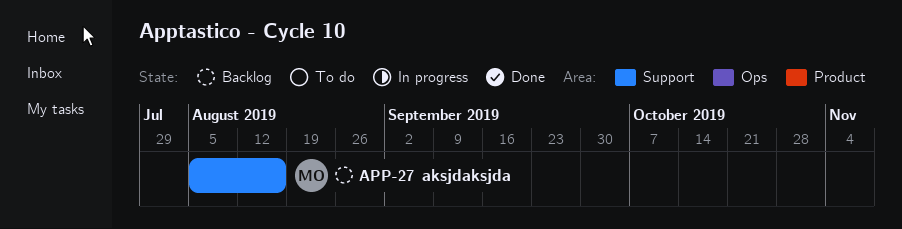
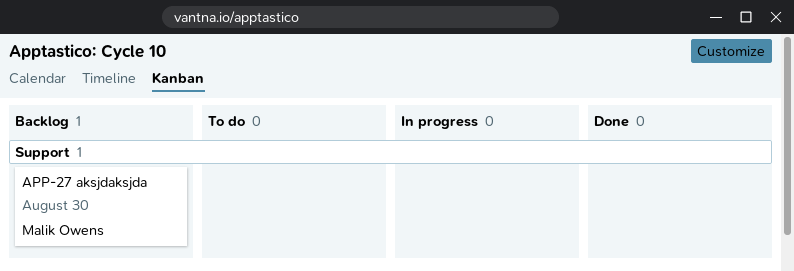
APP-27, due: Aug 16 -> Aug 30

